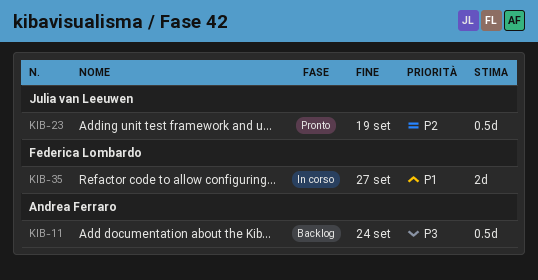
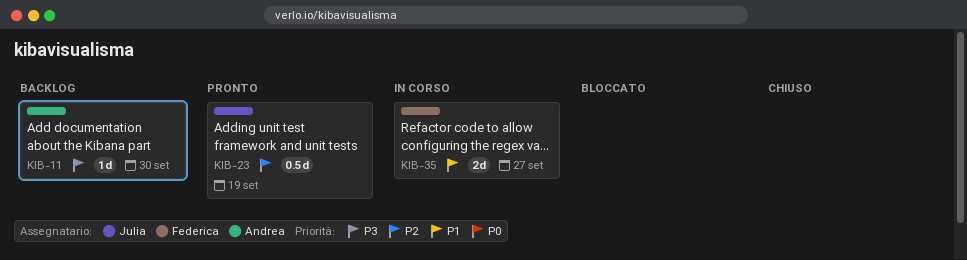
KIB-11, estimate: 0.5d -> 1d
KIB-11, due: Sep 24 -> Sep 30

